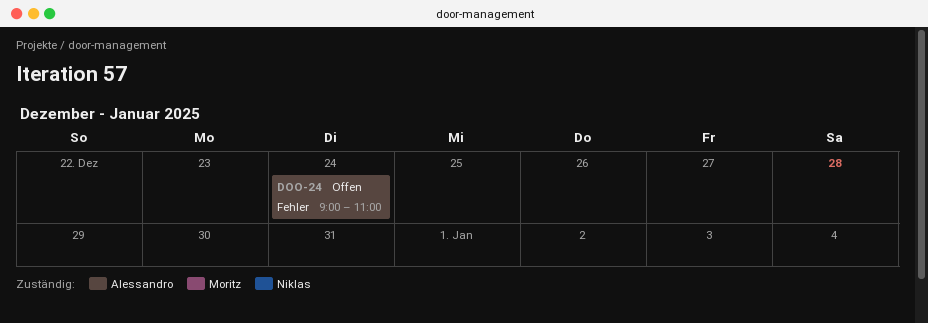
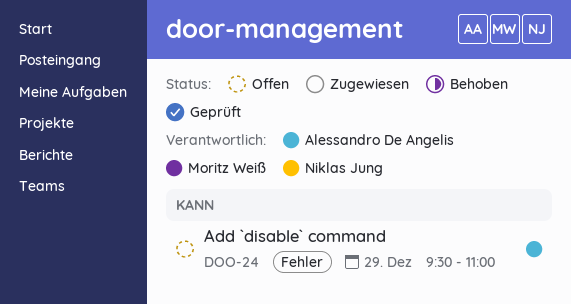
DOO-24, day: Dec 24 -> Dec 29
DOO-24, begins: 09:00 -> 09:30

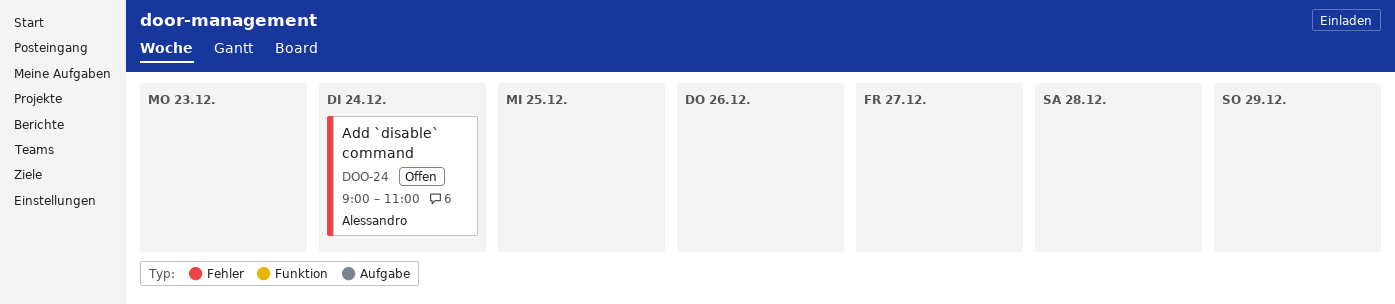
DOO-24, day: Dec 29 -> Dec 24
DOO-24, begins: 09:30 -> 09:00

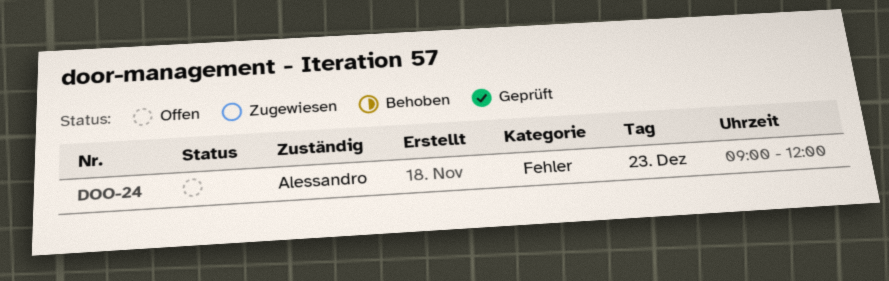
DOO-24, day: Dec 24 -> Dec 23
DOO-24, ends: 11:00 -> 12:00

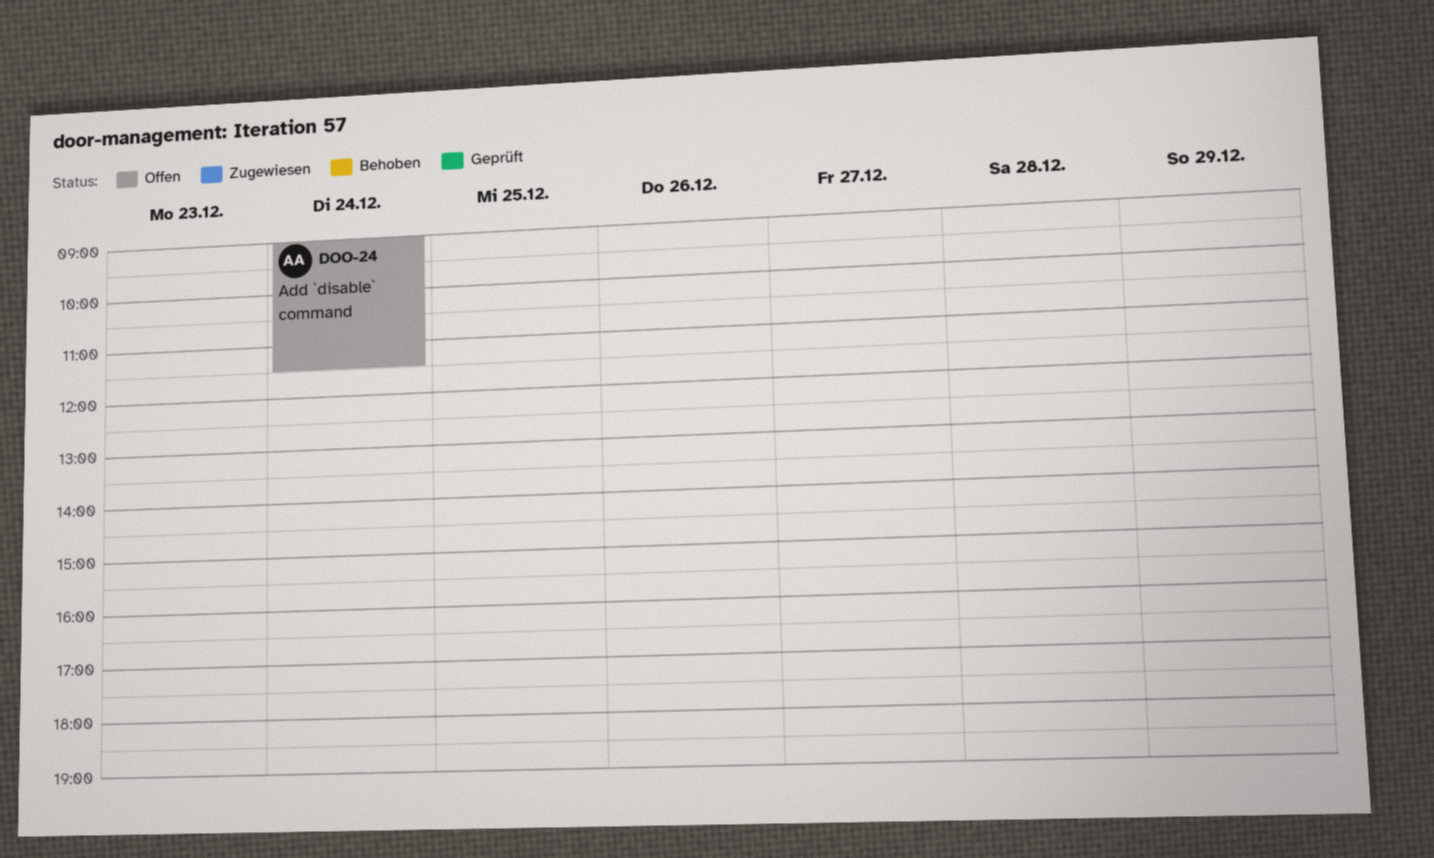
DOO-24, day: Dec 23 -> Dec 24
DOO-24, ends: 12:00 -> 11:30

